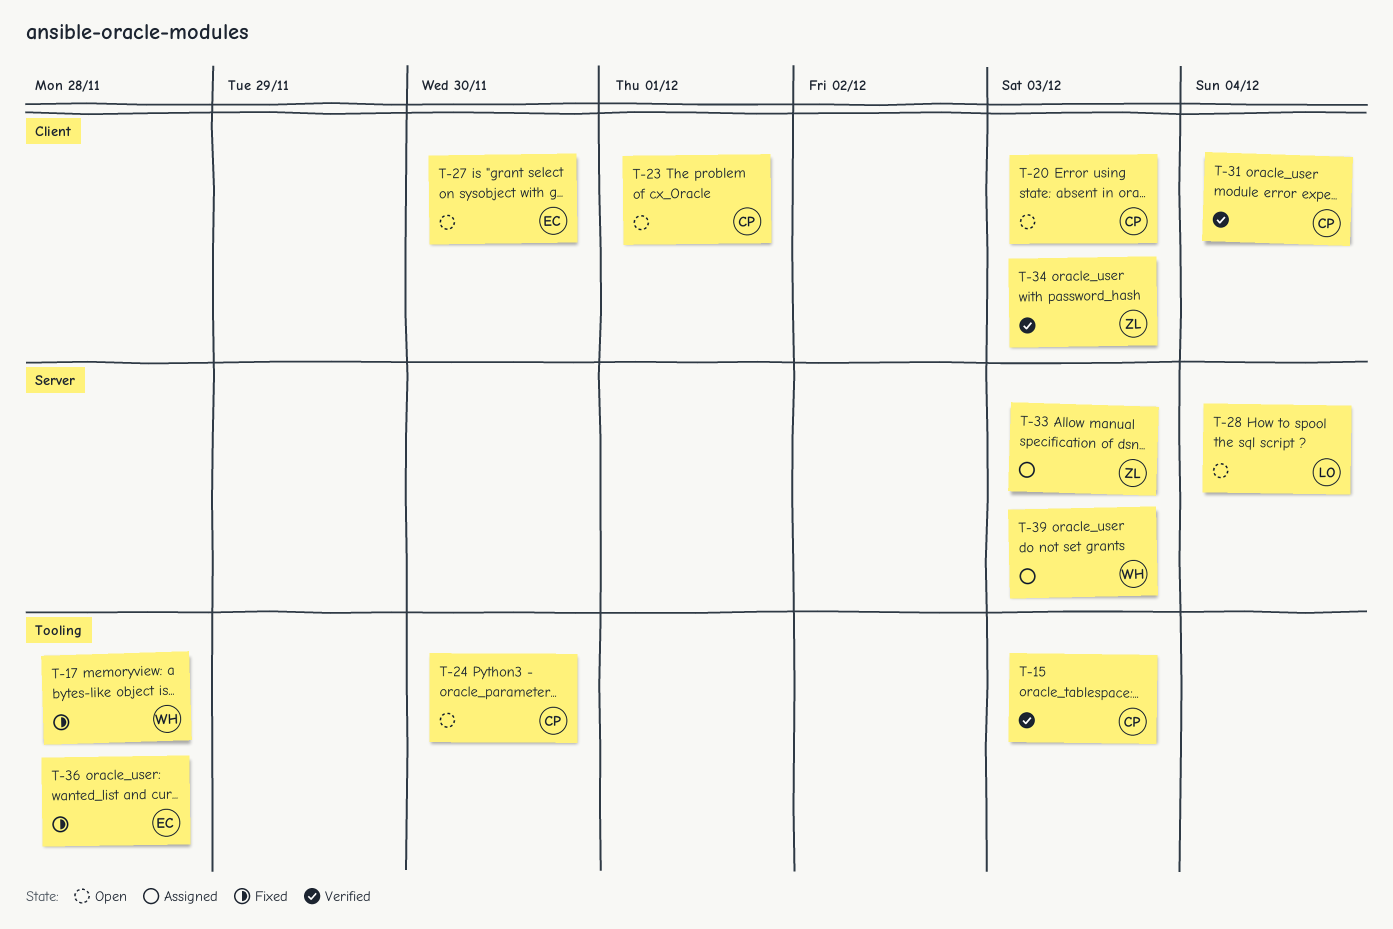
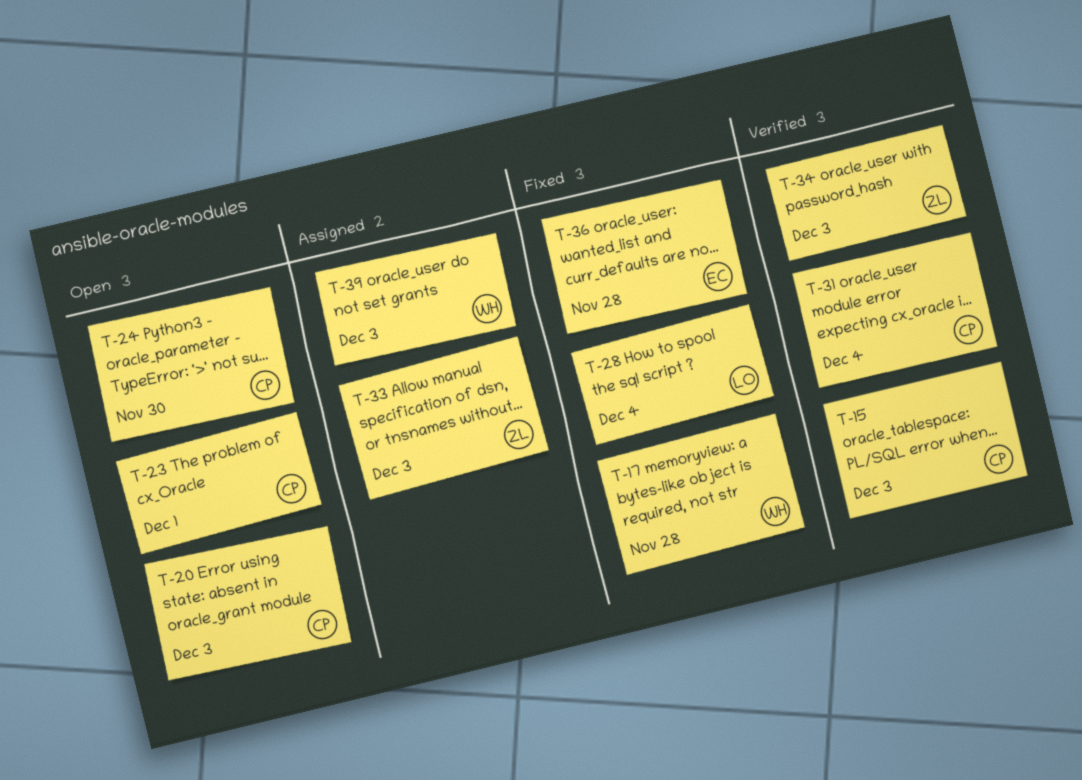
T-27: present -> none
T-28, status: Open -> Fixed

